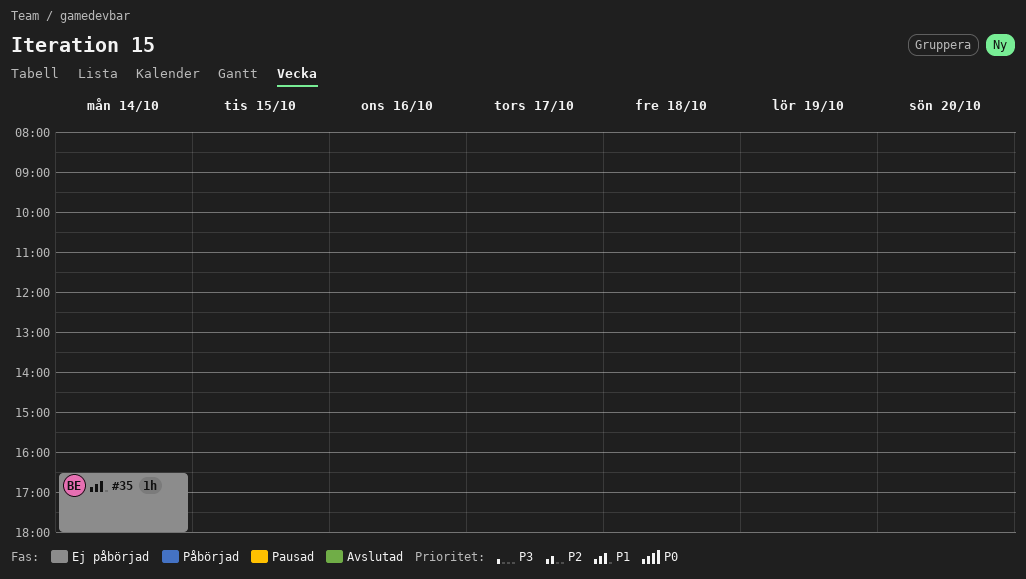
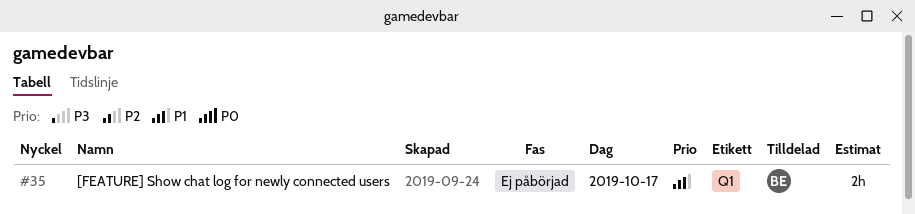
#35, estimate: 1h -> 2h
#35, day: Oct 14 -> Oct 17

